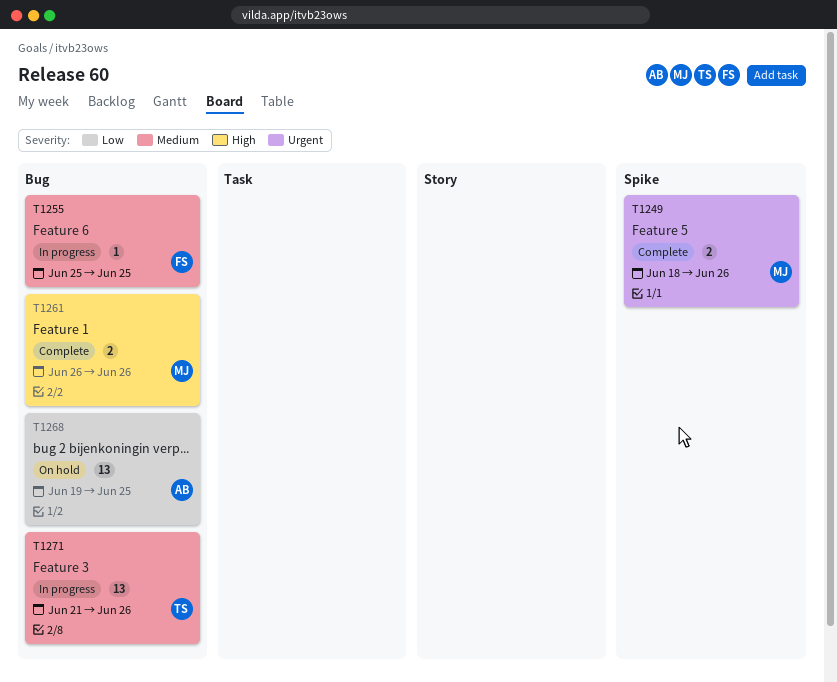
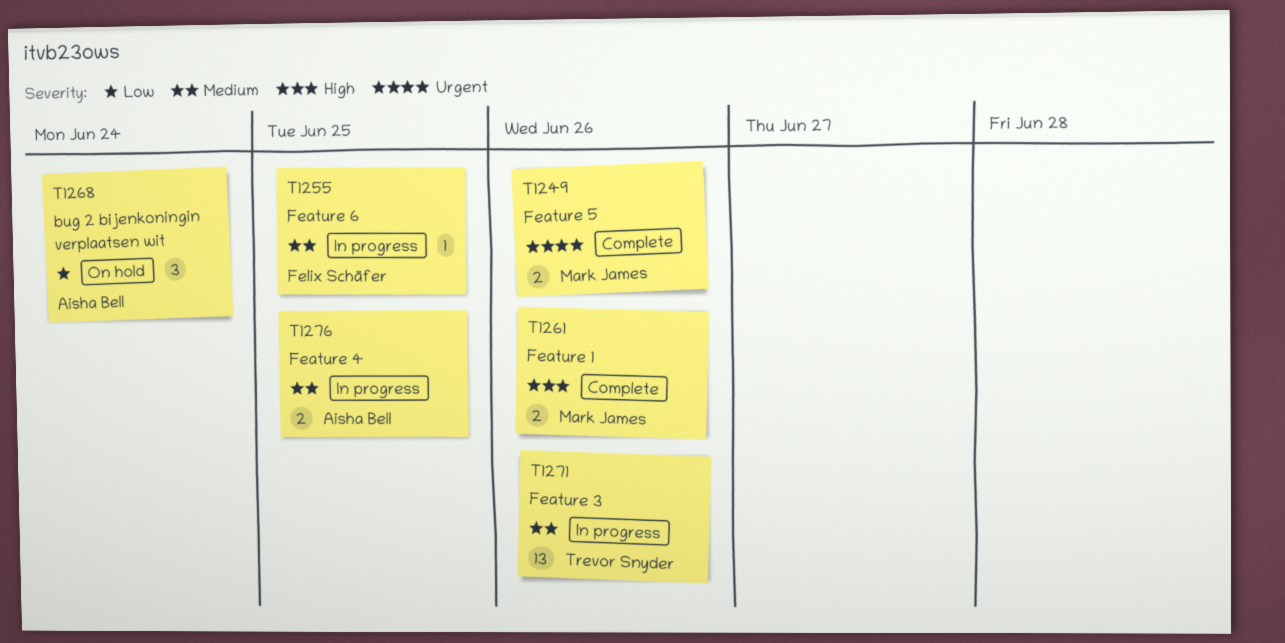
T1268, estimate: 13 -> 3
T1268, due: Jun 25 -> Jun 24
T1276: none -> present

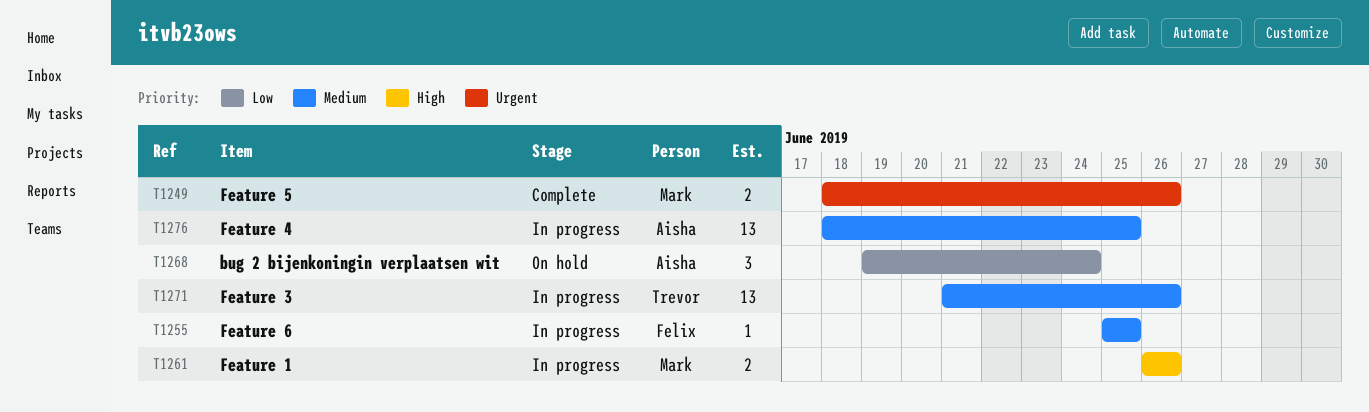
T1261, status: Complete -> In progress
T1276, estimate: 2 -> 13

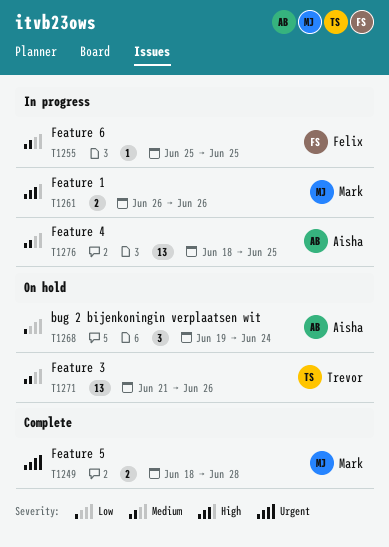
T1249, due: Jun 26 -> Jun 28
T1271, status: In progress -> On hold

